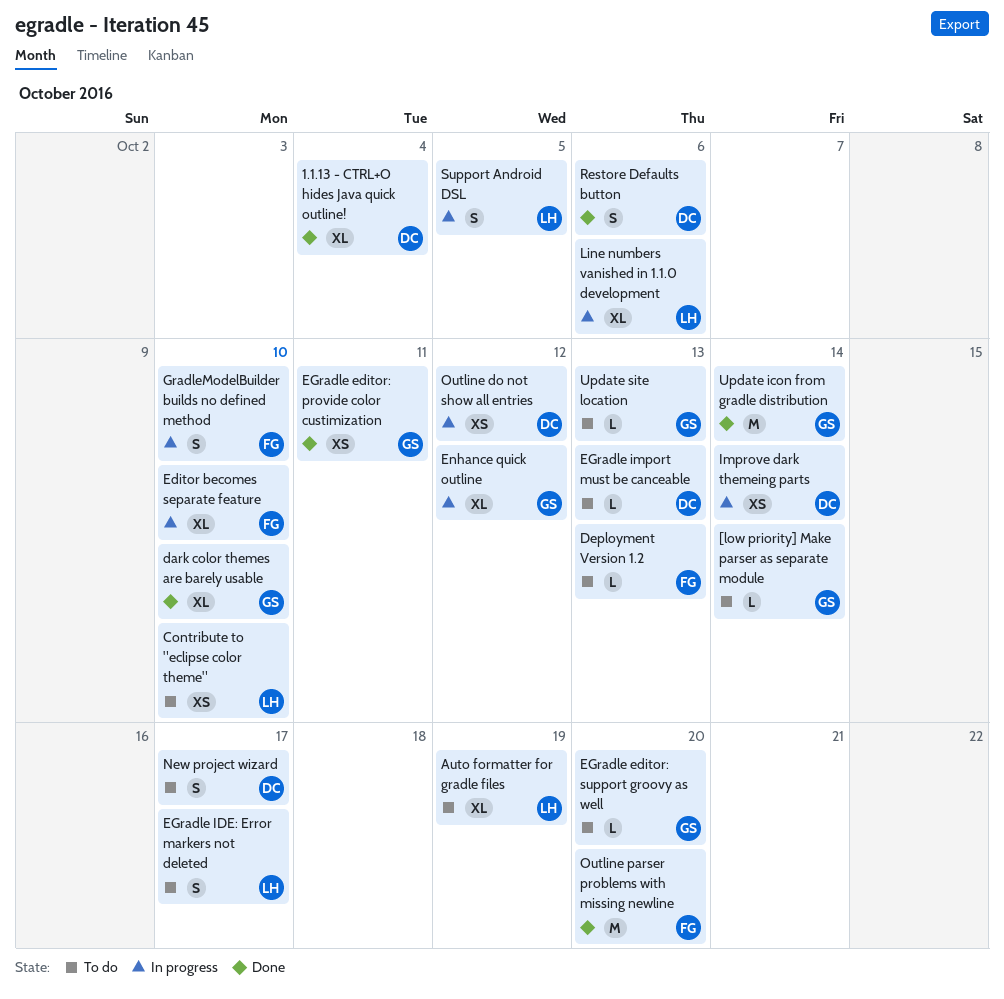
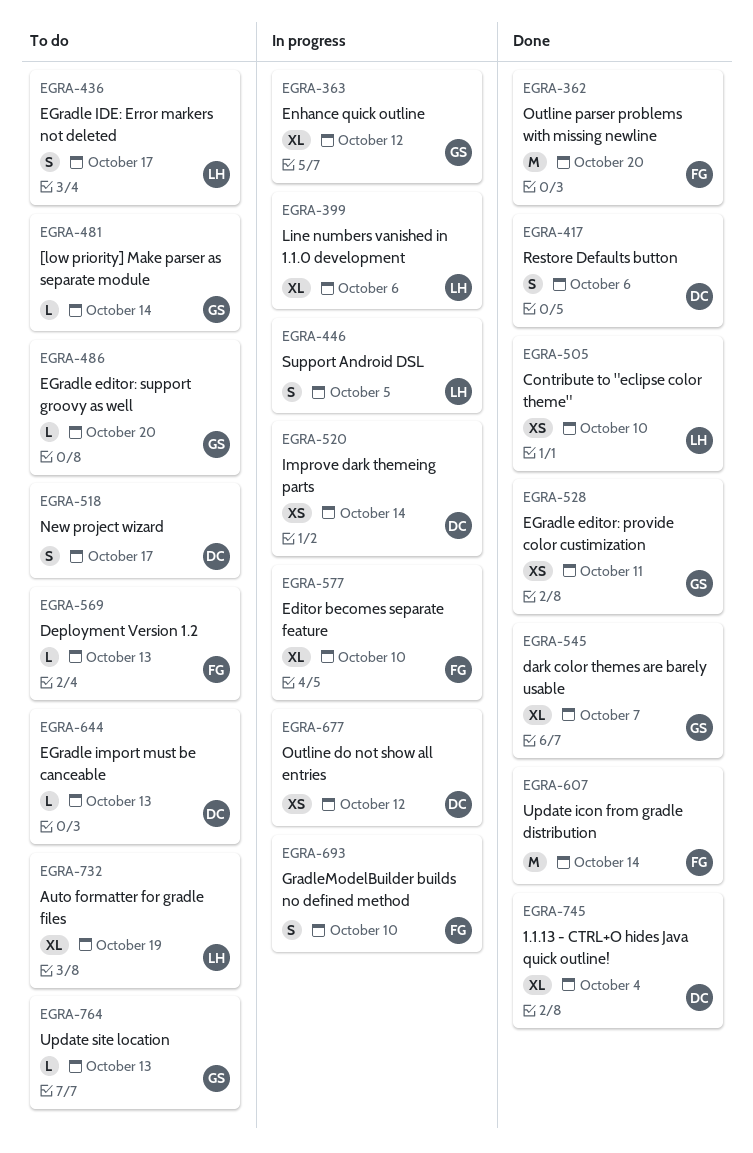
Contribute to "eclipse color theme", status: To do -> Done
dark color themes are barely usable, due: Oct 10 -> Oct 7
Update icon from gradle distribution, owner: GS -> FG

